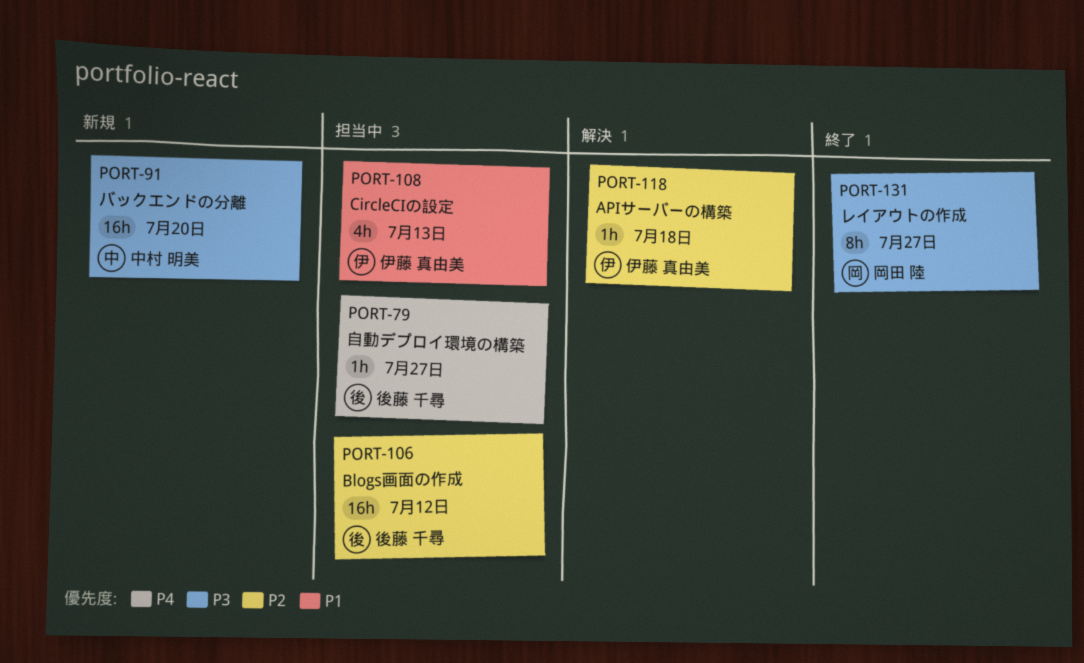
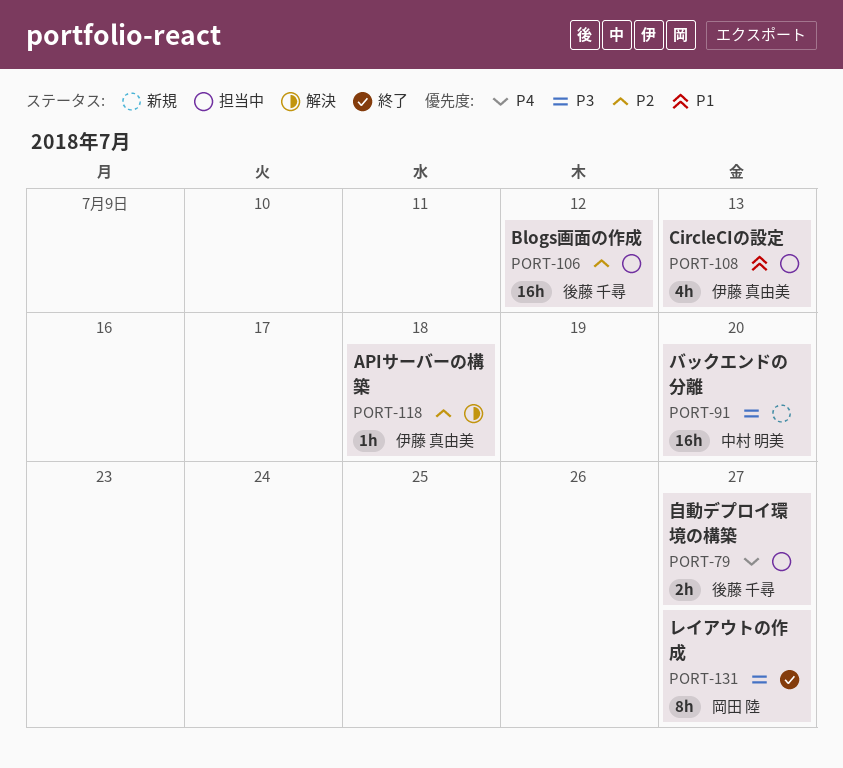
PORT-79, estimate: 1h -> 2h

